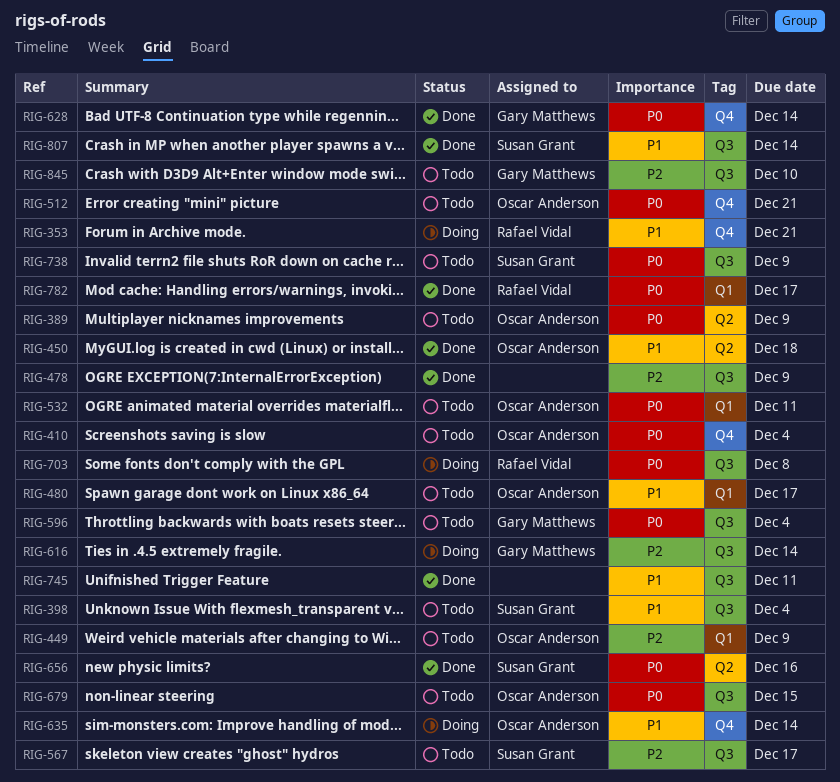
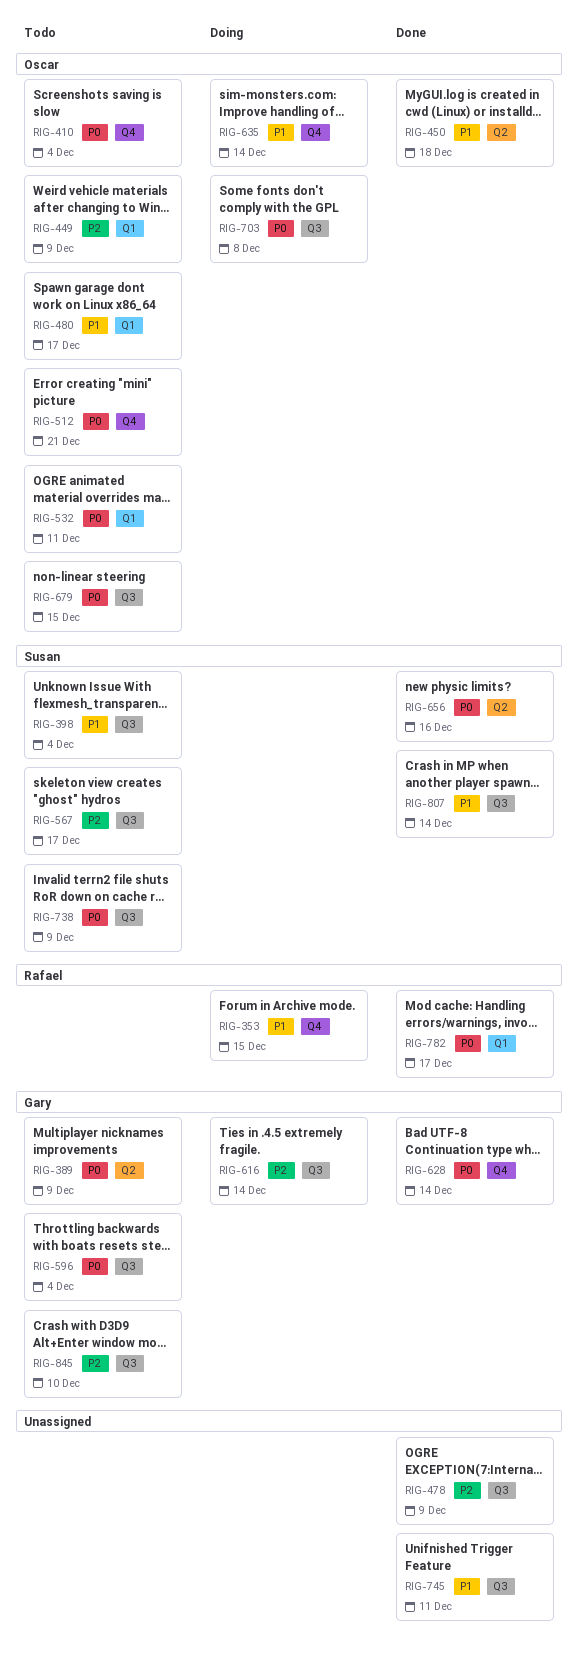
RIG-353, due: Dec 21 -> Dec 15
RIG-389, owner: Oscar Anderson -> Gary Matthews
RIG-703, owner: Rafael Vidal -> Oscar Anderson

